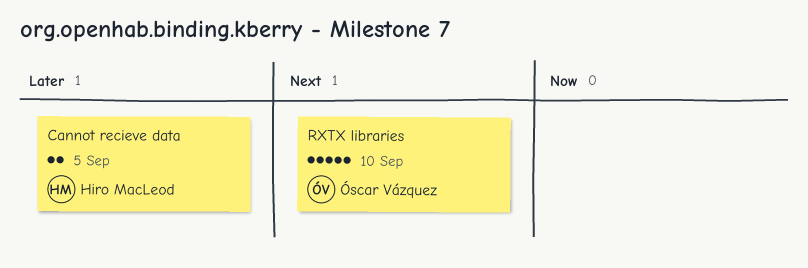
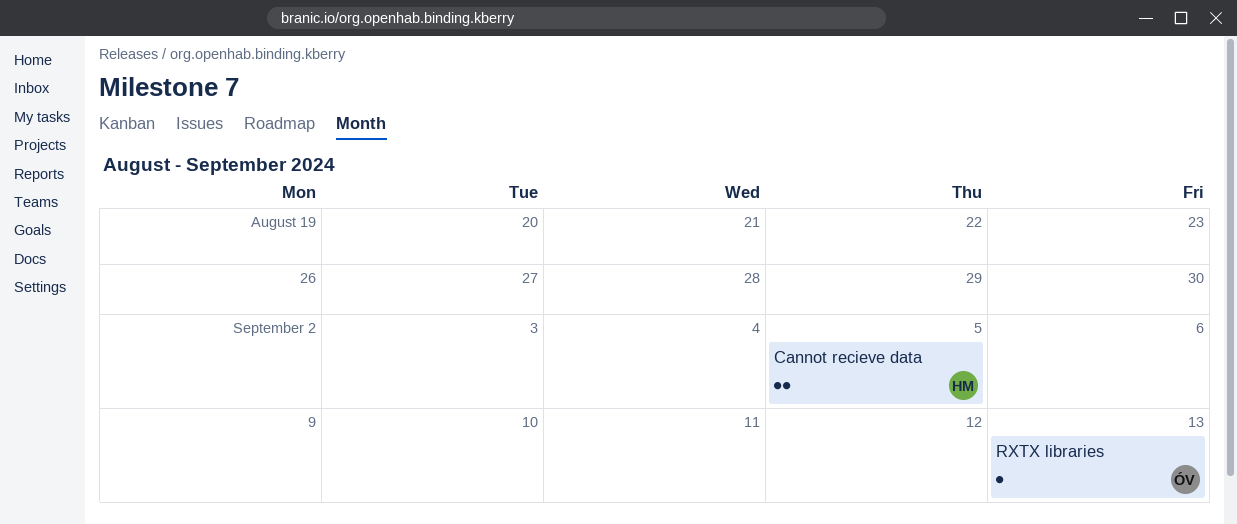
RXTX libraries, estimate: 5 -> 1
RXTX libraries, due: Sep 10 -> Sep 13

